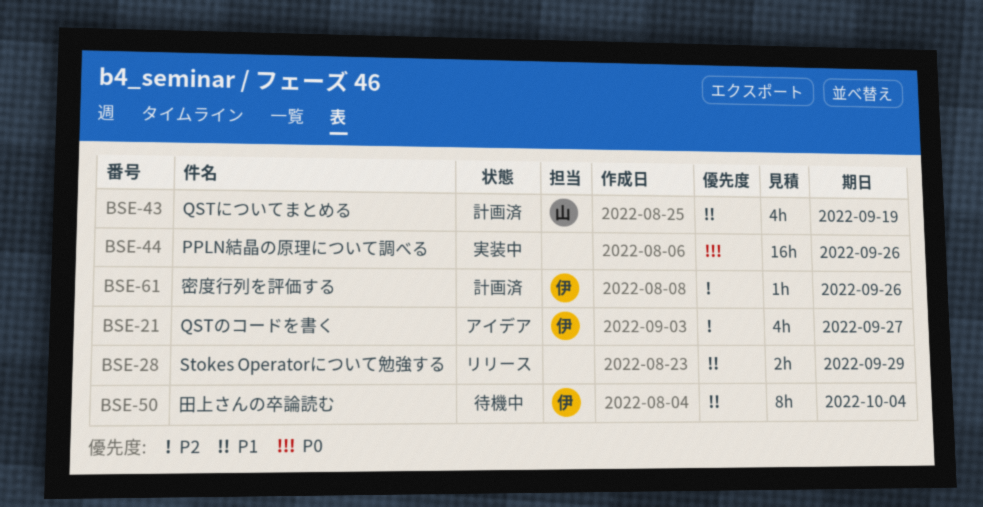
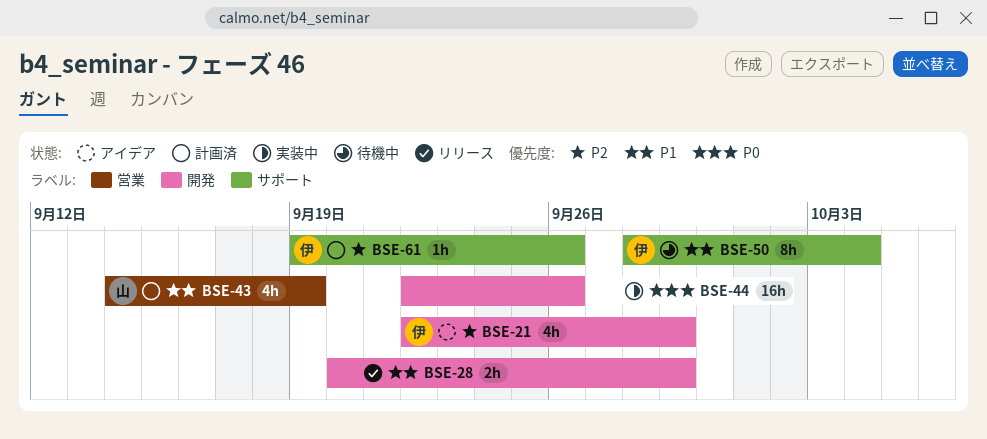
BSE-21, due: Sep 27 -> Sep 29

